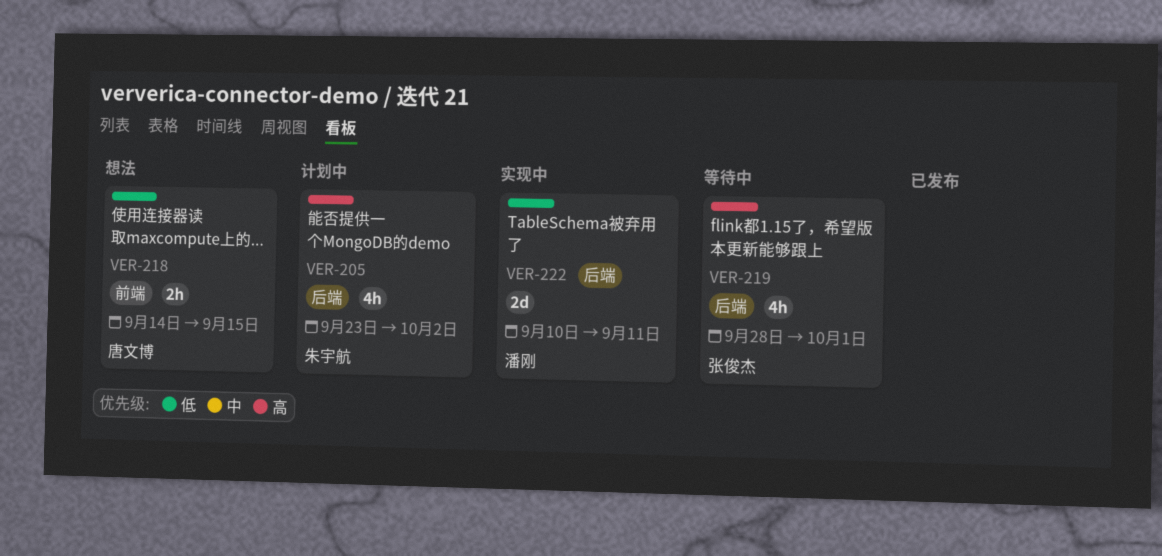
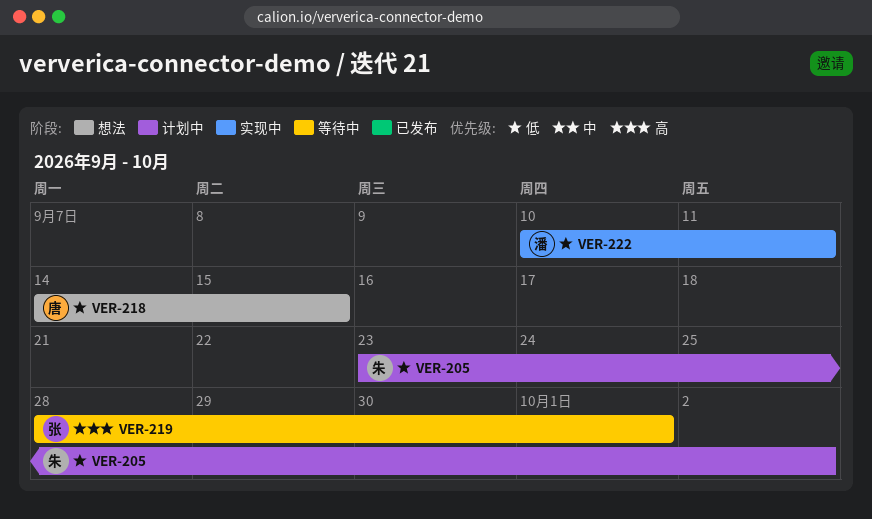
VER-205, priority: 高 -> 低

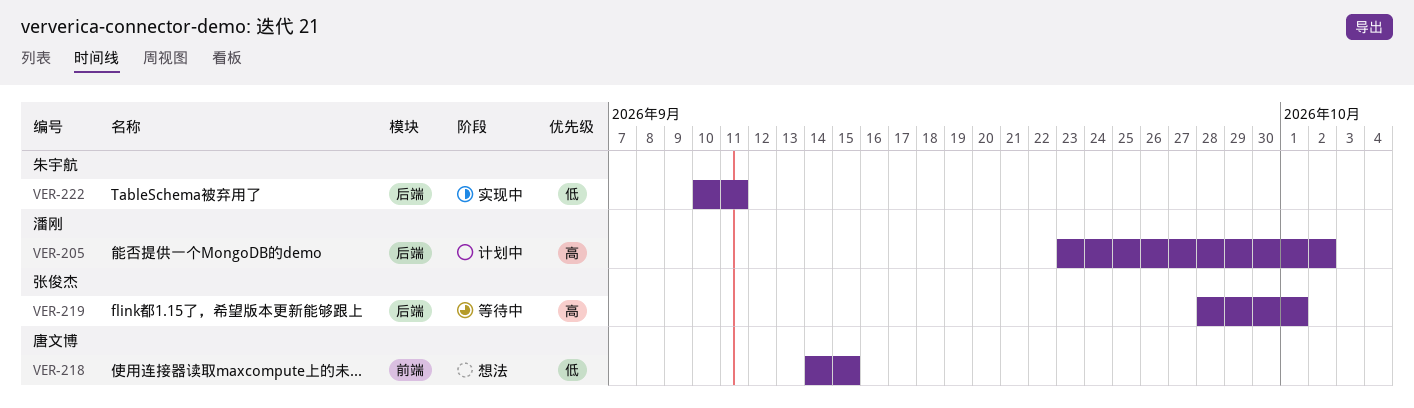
VER-205, owner: 朱宇航 -> 潘刚
VER-205, priority: 低 -> 高
VER-222, owner: 潘刚 -> 朱宇航

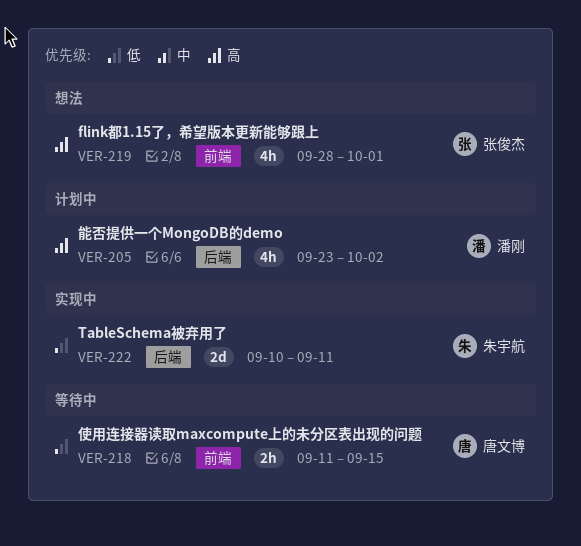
VER-218, status: 想法 -> 等待中
VER-218, start: Sep 14 -> Sep 11
VER-219, status: 等待中 -> 想法
VER-219, label: 后端 -> 前端

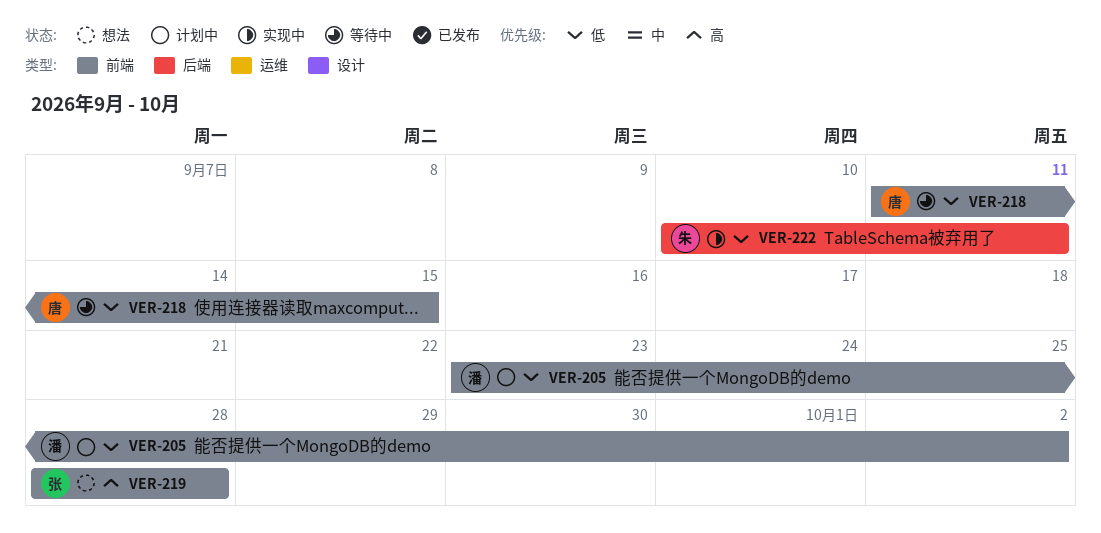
VER-205, priority: 高 -> 低
VER-205, label: 后端 -> 前端
VER-219, due: Oct 1 -> Sep 28

